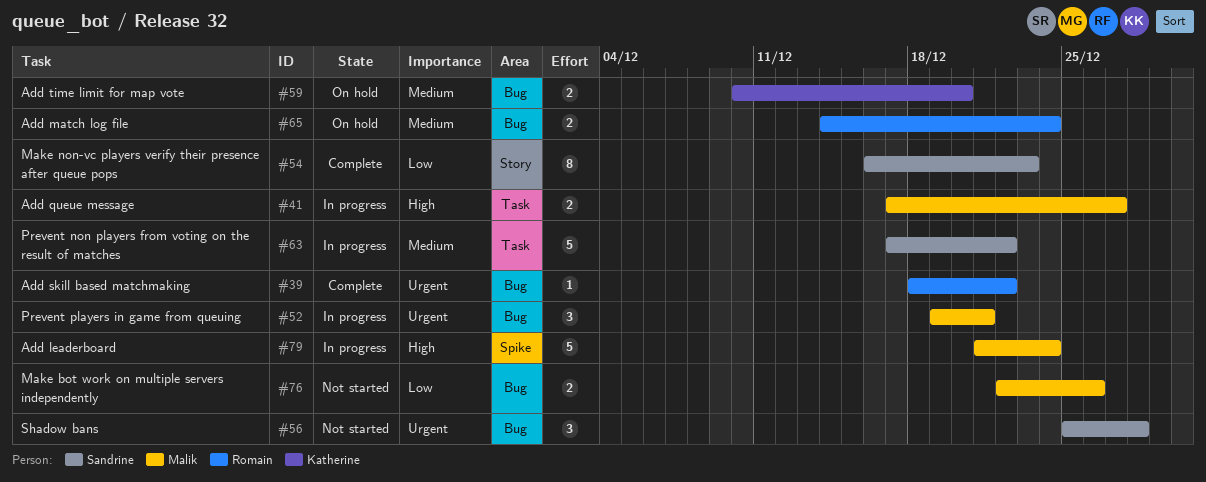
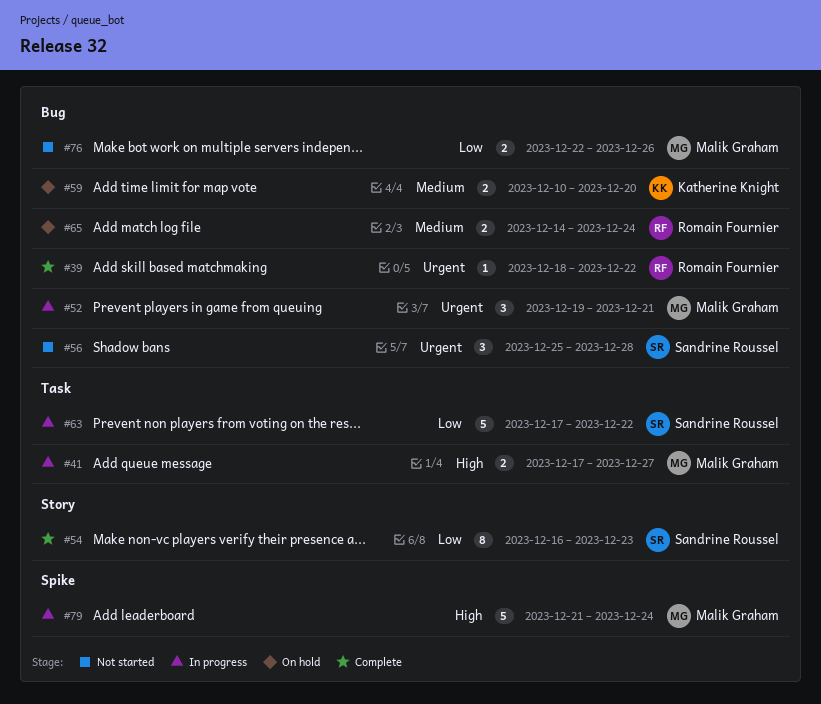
#63, priority: Medium -> Low

